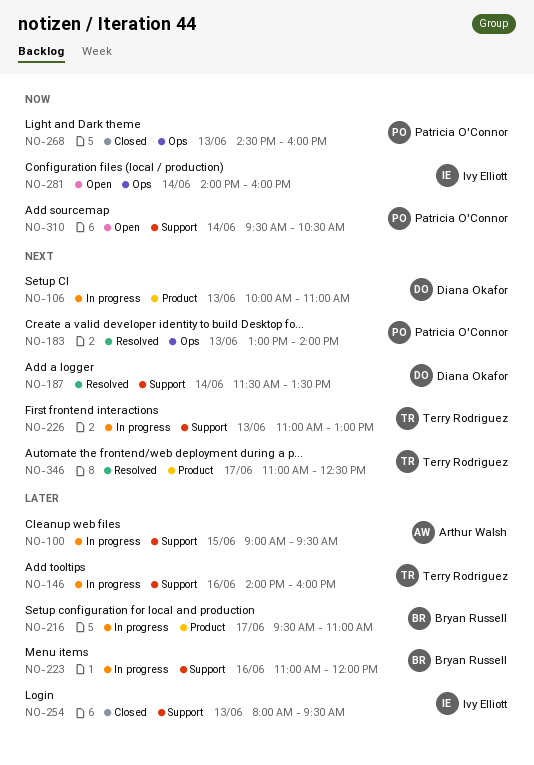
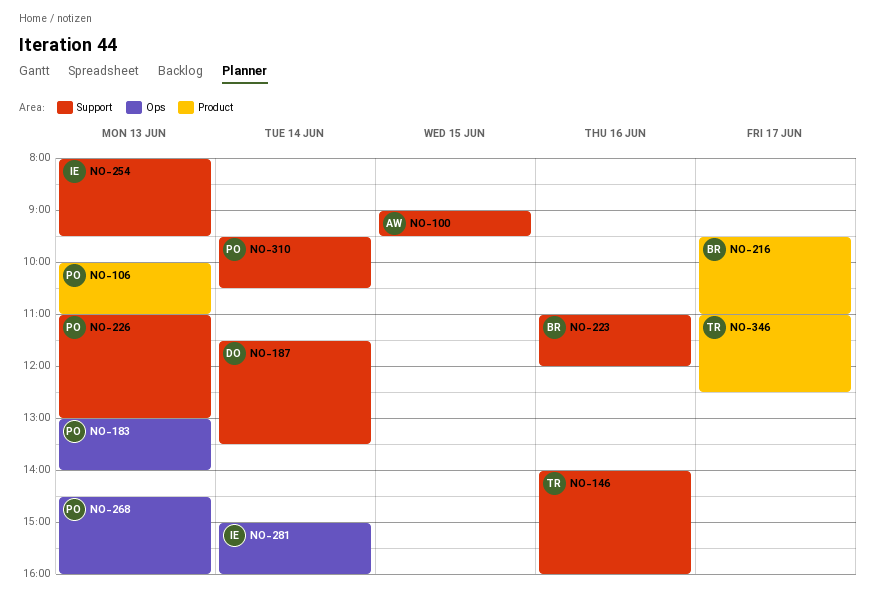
NO-106, owner: Diana Okafor -> Patricia O'Connor
NO-226, owner: Terry Rodriguez -> Patricia O'Connor
NO-281, begins: 14:00 -> 15:00

